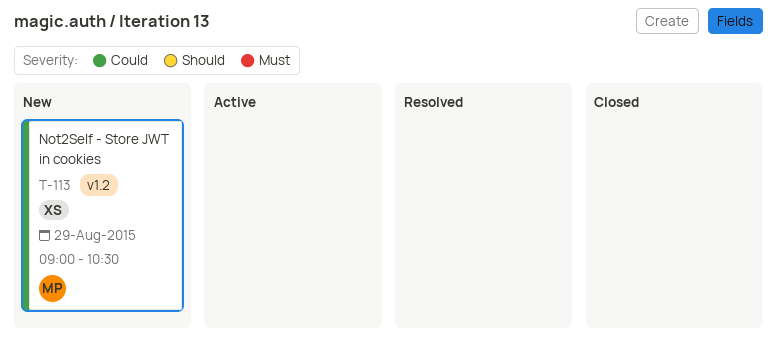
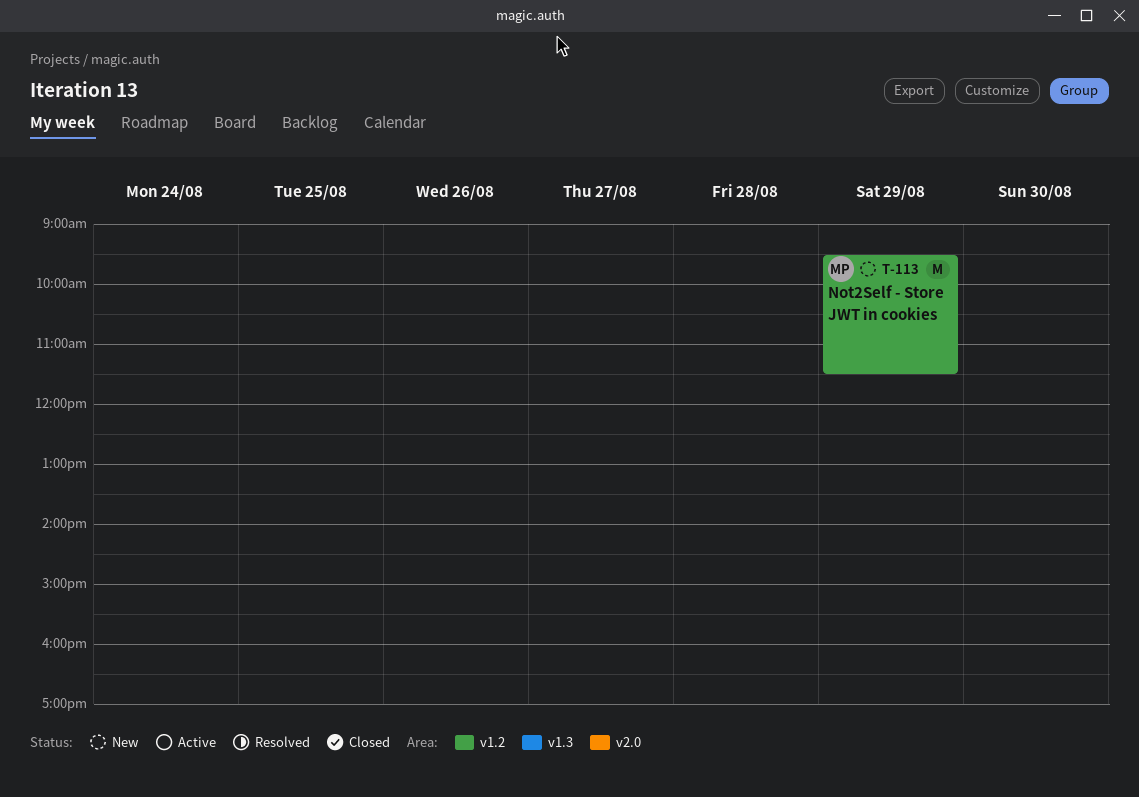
T-113, estimate: XS -> M
T-113, begins: 09:00 -> 09:30
T-113, ends: 10:30 -> 11:30

